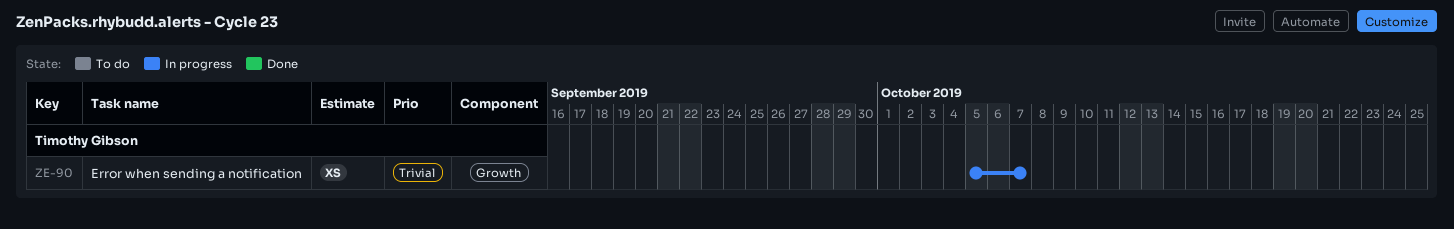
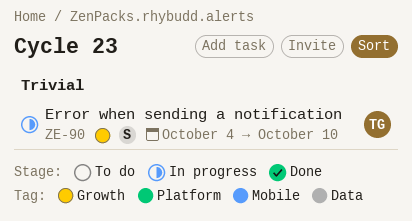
ZE-90, estimate: XS -> S
ZE-90, start: Oct 5 -> Oct 4
ZE-90, due: Oct 7 -> Oct 10

